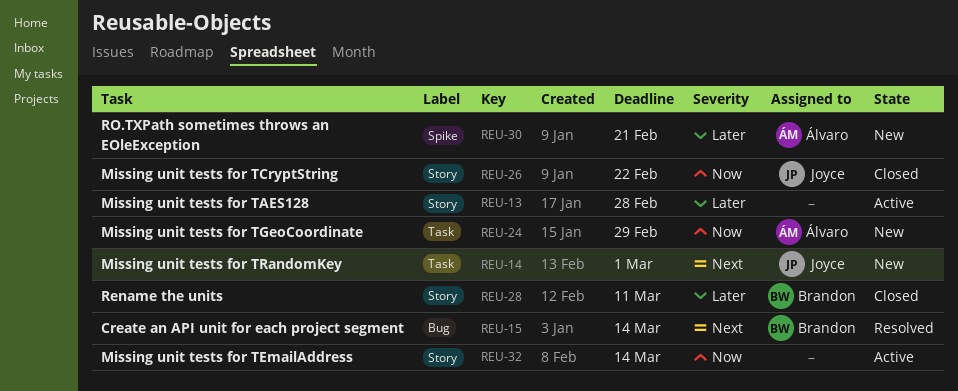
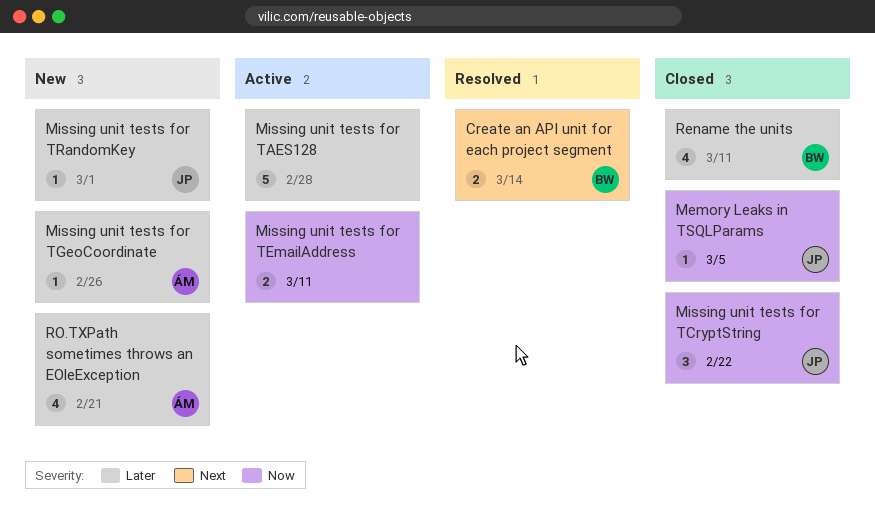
Memory Leaks in TSQLParams: none -> present
Missing unit tests for TEmailAddress, due: Mar 14 -> Mar 11
Missing unit tests for TGeoCoordinate, priority: Now -> Later
Missing unit tests for TGeoCoordinate, due: Feb 29 -> Feb 26
Missing unit tests for TRandomKey, priority: Next -> Later

